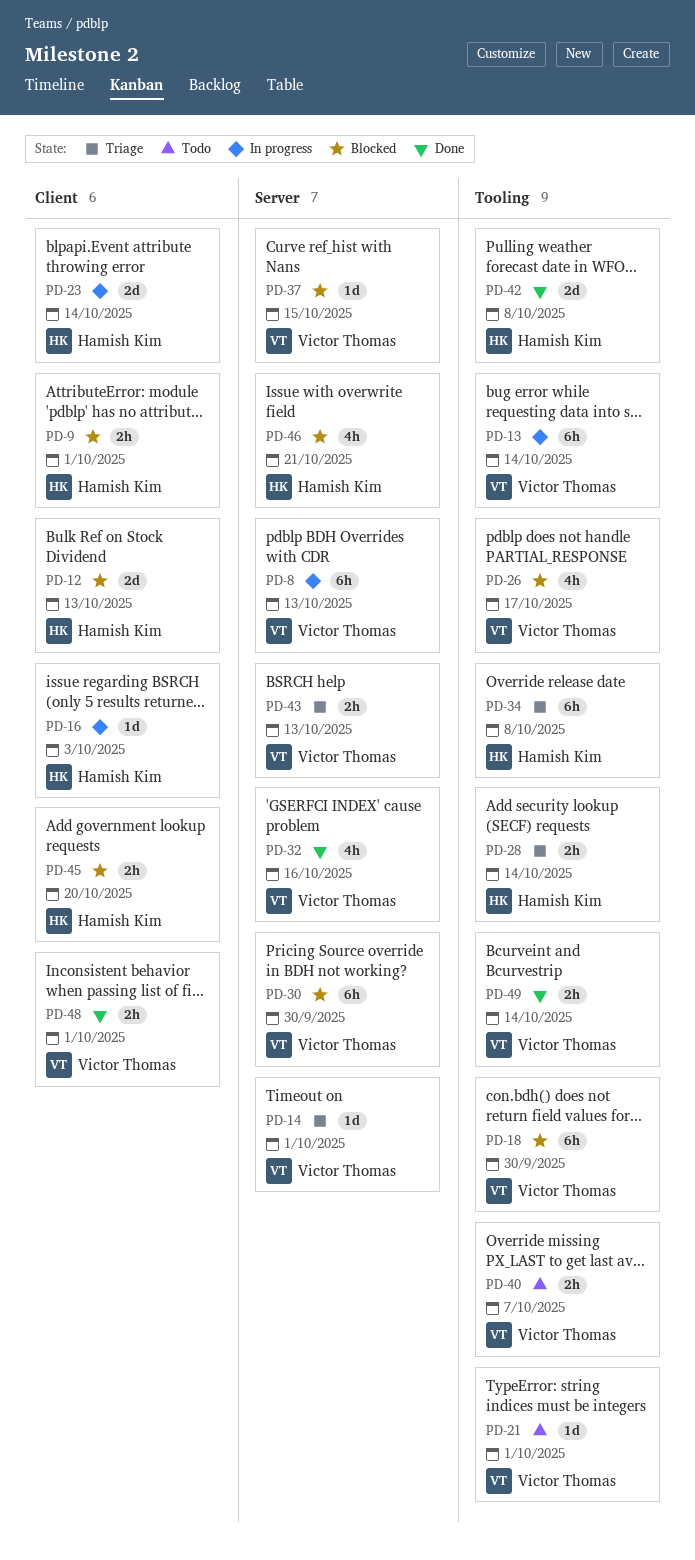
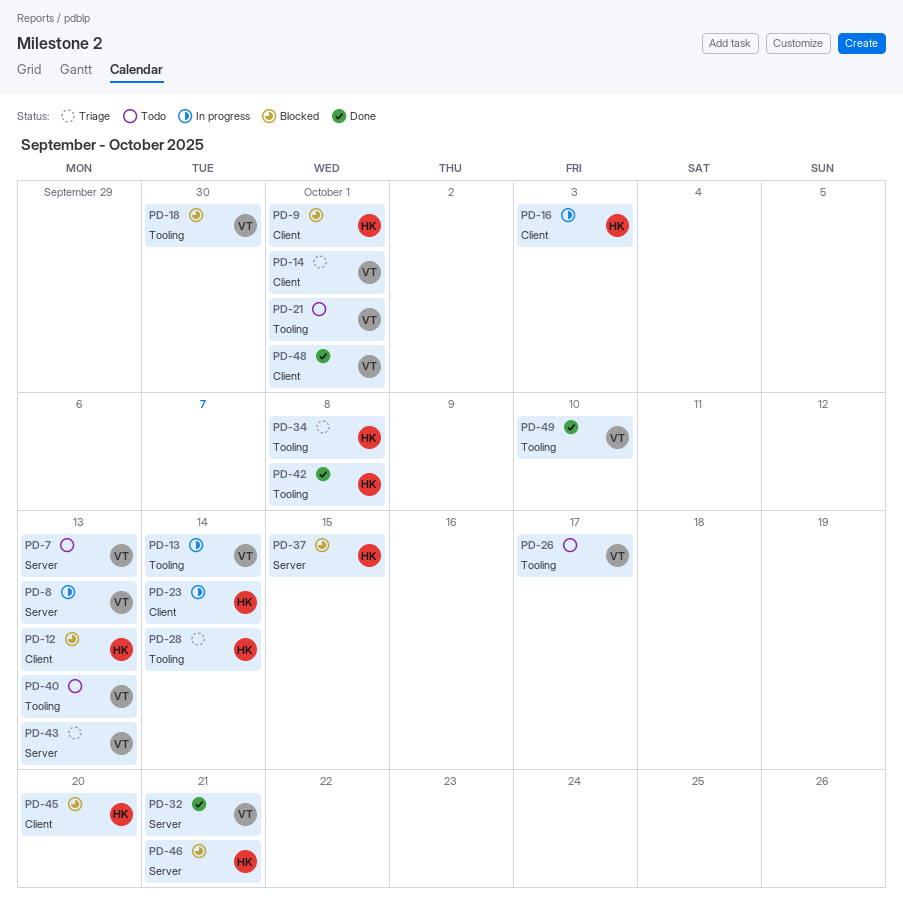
PD-7: none -> present
PD-14, label: Server -> Client
PD-26, status: Blocked -> Todo
PD-30: present -> none
PD-32, due: Oct 16 -> Oct 21
PD-37, owner: Victor Thomas -> Hamish Kim
PD-40, due: Oct 7 -> Oct 13
PD-49, due: Oct 14 -> Oct 10

